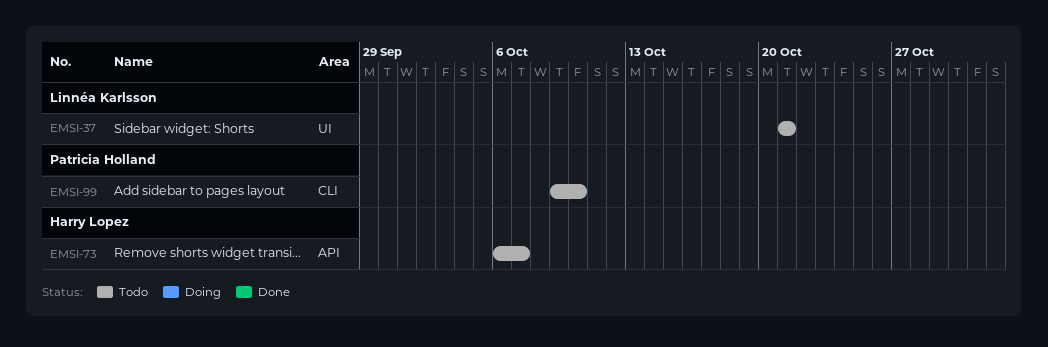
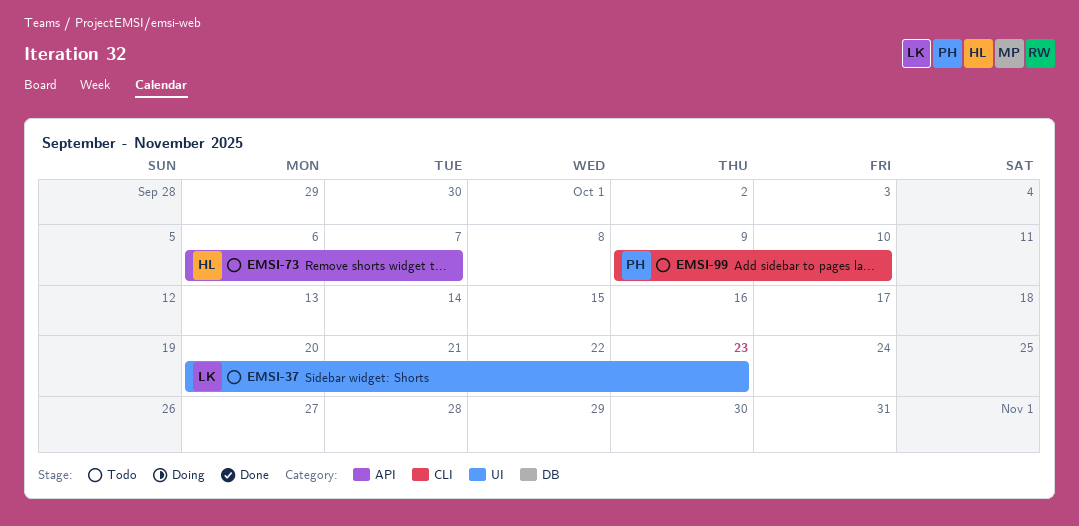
EMSI-37, start: Oct 21 -> Oct 20
EMSI-37, due: Oct 21 -> Oct 23

